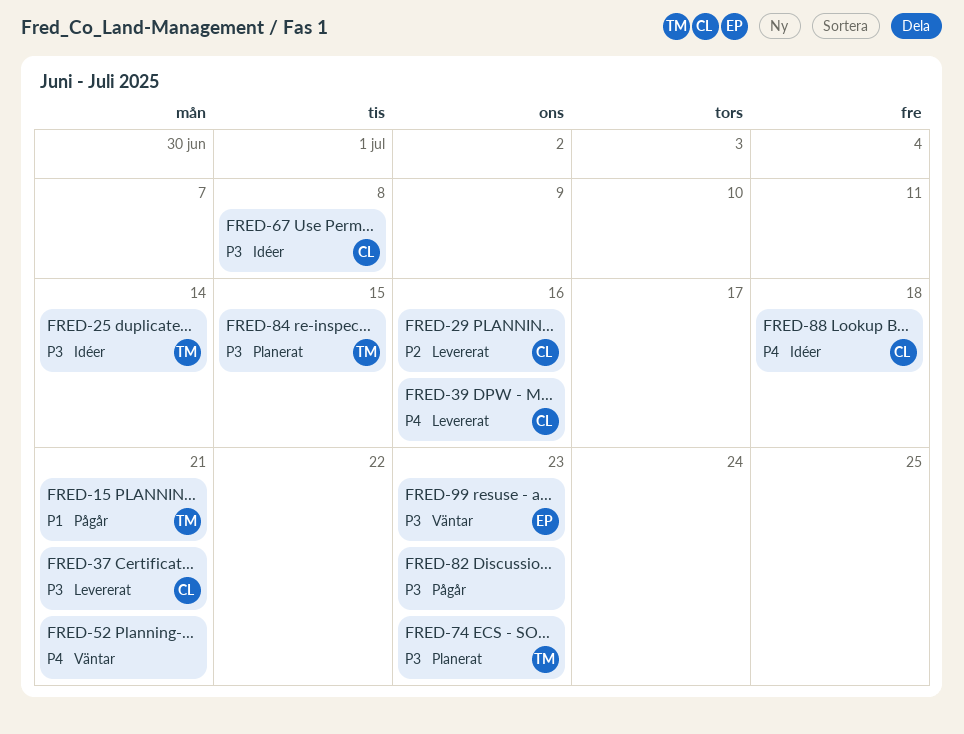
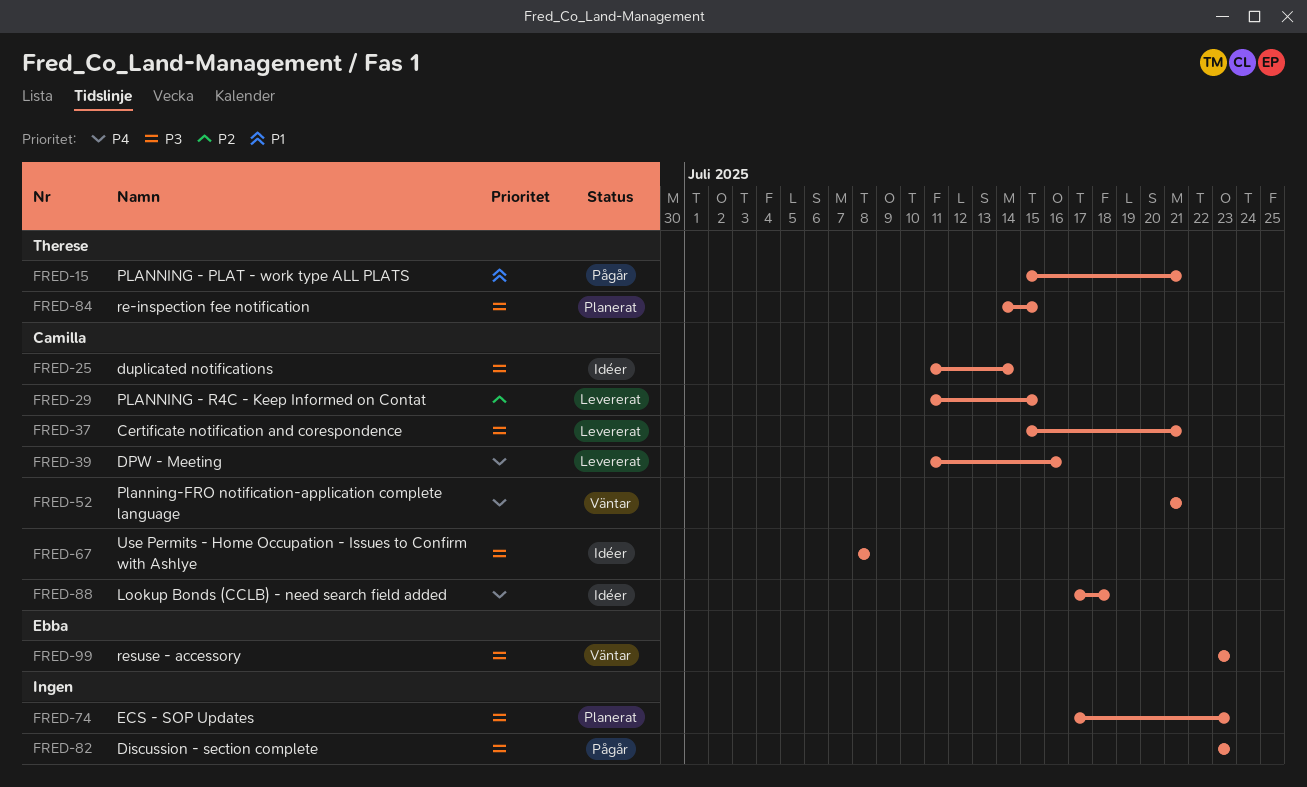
FRED-25, owner: Therese -> Camilla
FRED-29, due: Jul 16 -> Jul 15
FRED-52, owner: none -> Camilla
FRED-74, owner: Therese -> none

